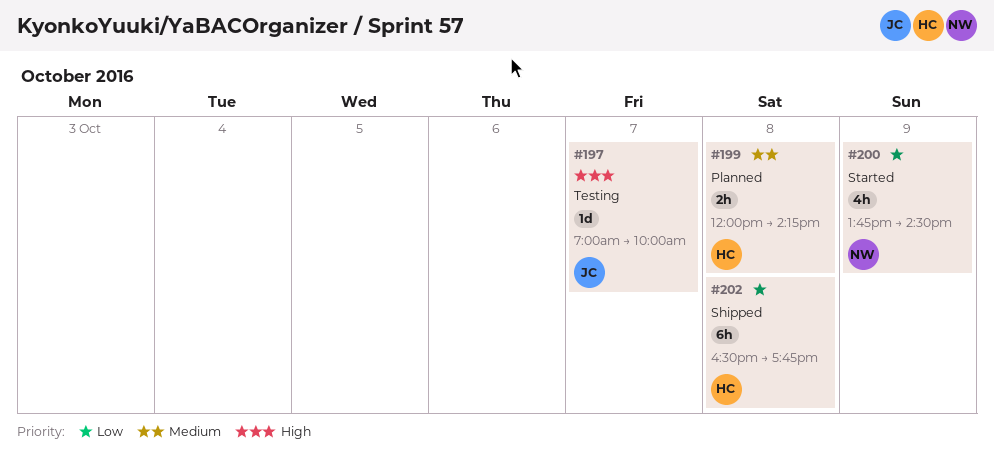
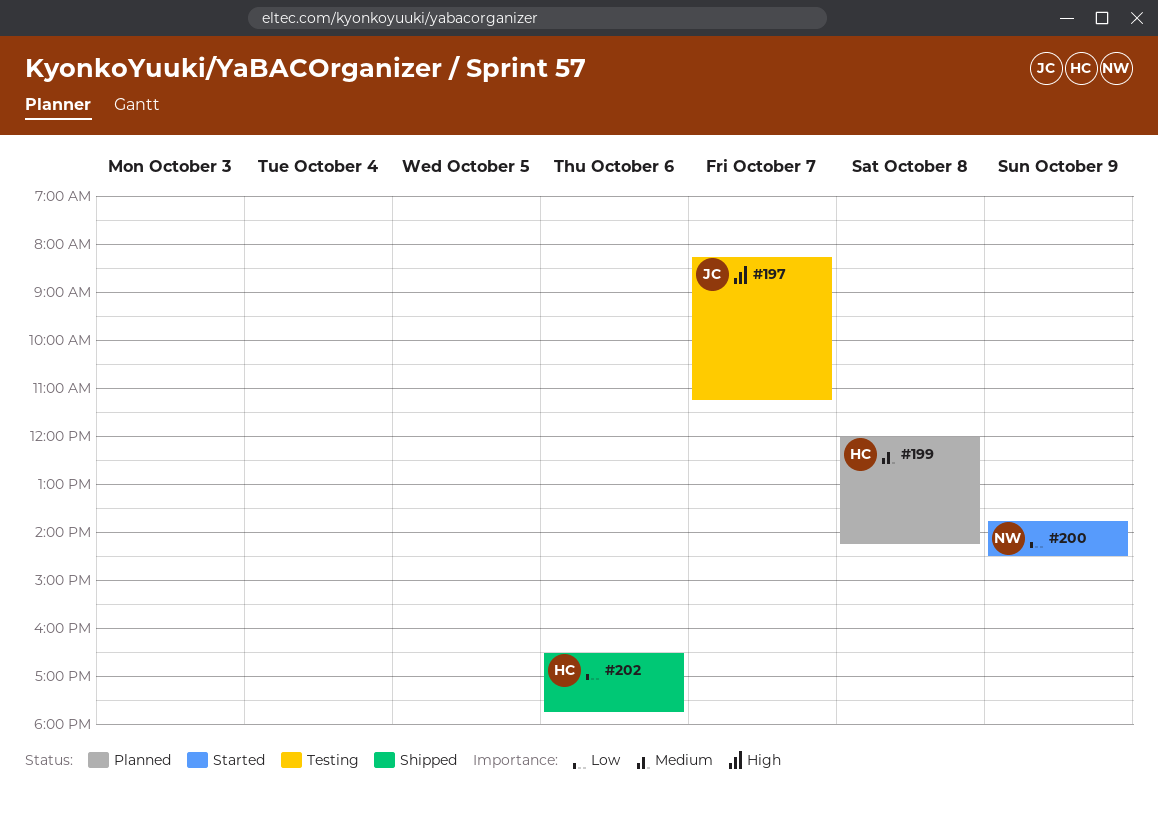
#197, begins: 07:00 -> 08:15
#197, ends: 10:00 -> 11:15
#202, day: Oct 8 -> Oct 6

